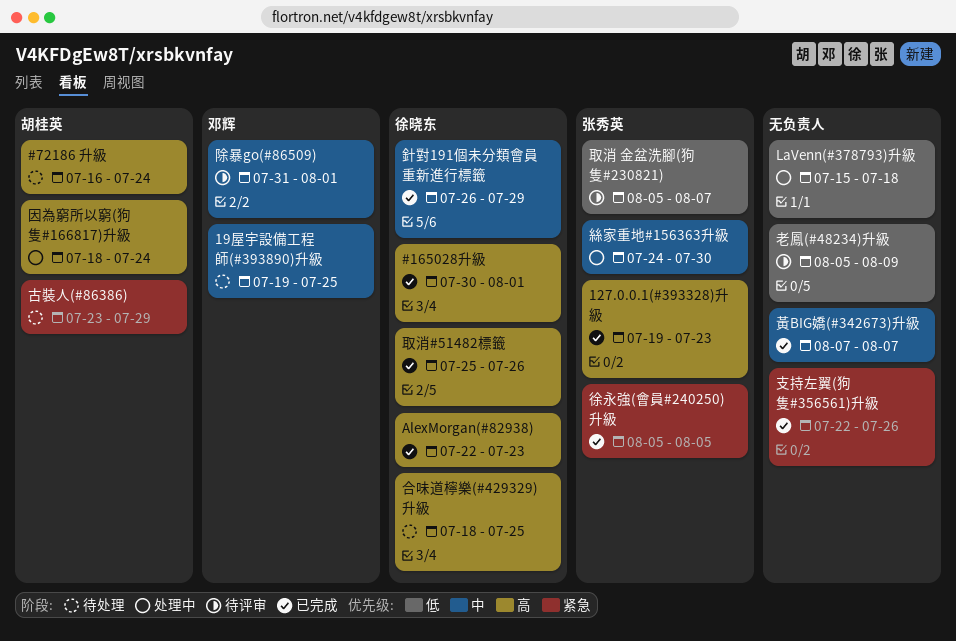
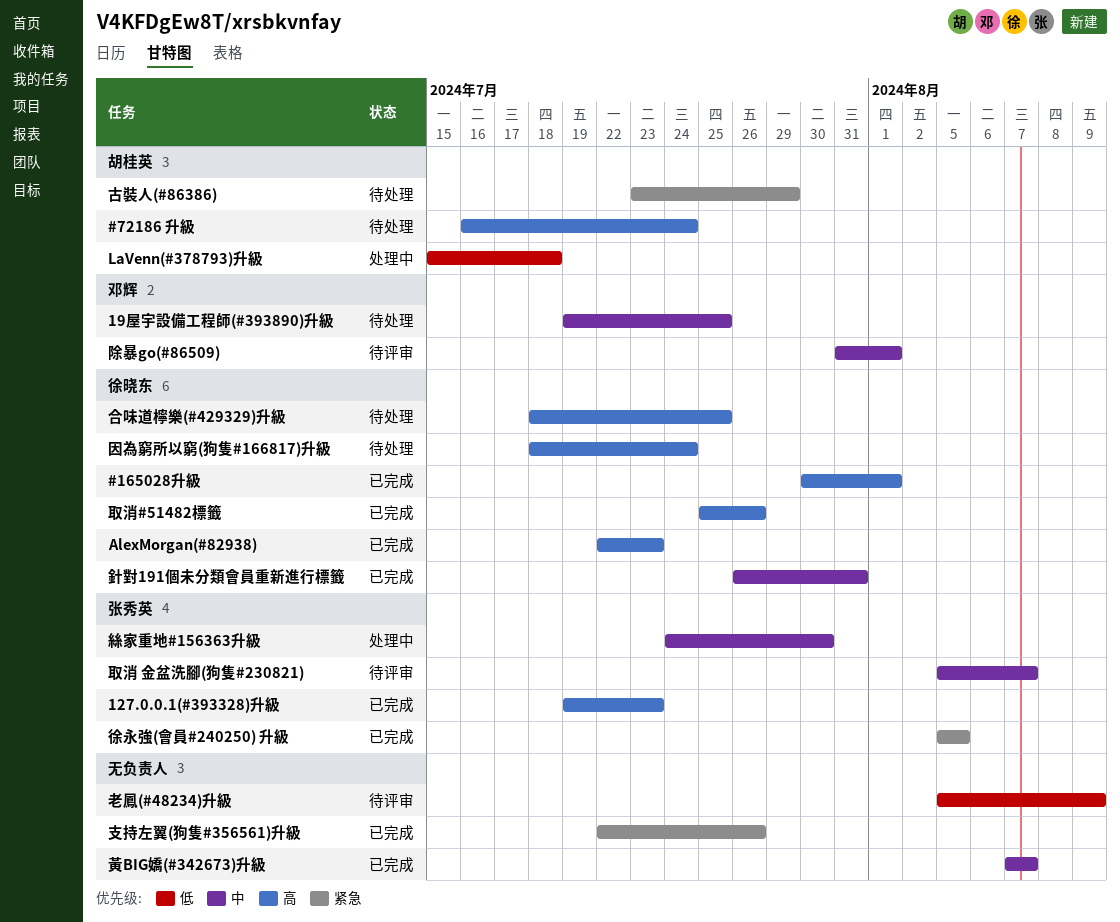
LaVenn(#378793)升級, owner: none -> 胡桂英
取消 金盆洗腳(狗隻#230821), priority: 低 -> 中
因為窮所以窮(狗隻#166817)升級, status: 处理中 -> 待处理
因為窮所以窮(狗隻#166817)升級, owner: 胡桂英 -> 徐晓东
針對191個未分類會員重新進行標籤, due: Jul 29 -> Jul 31

